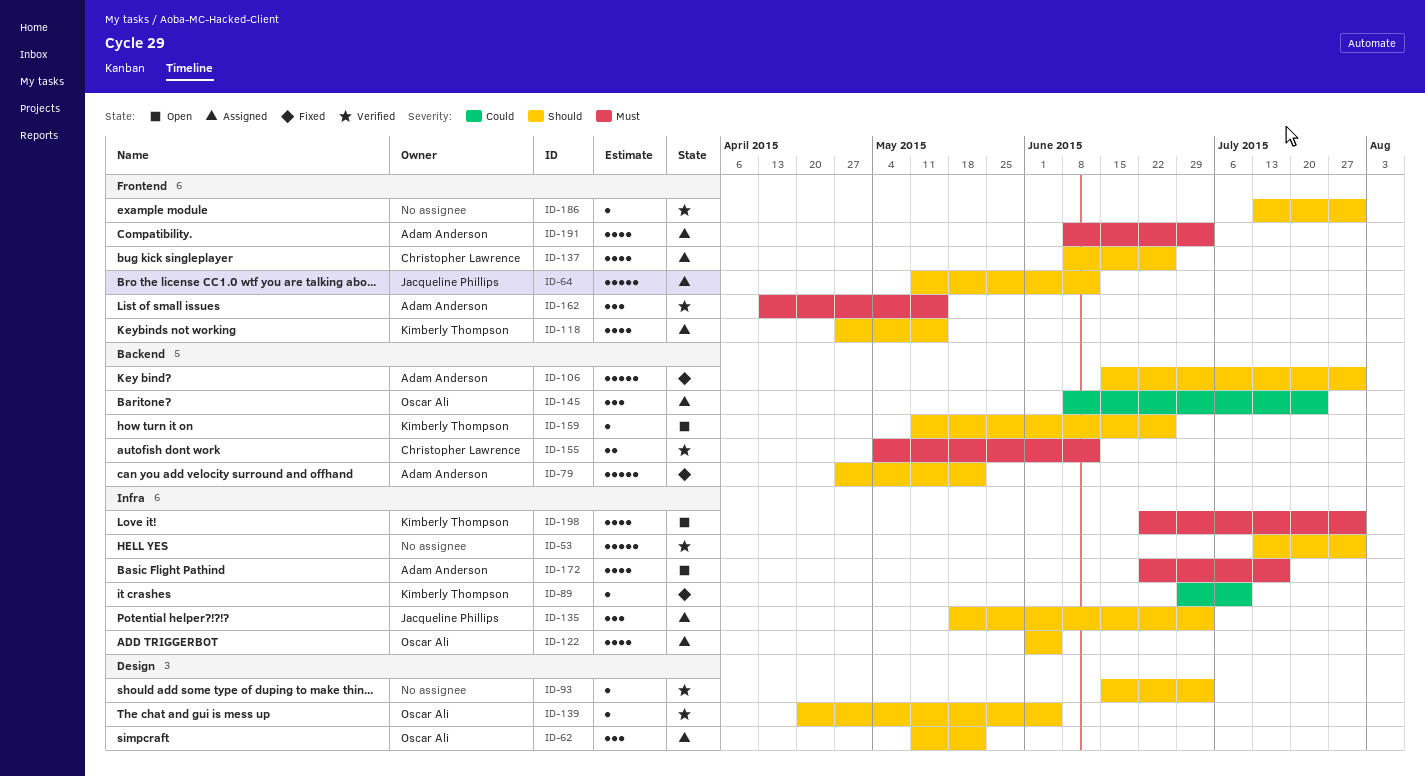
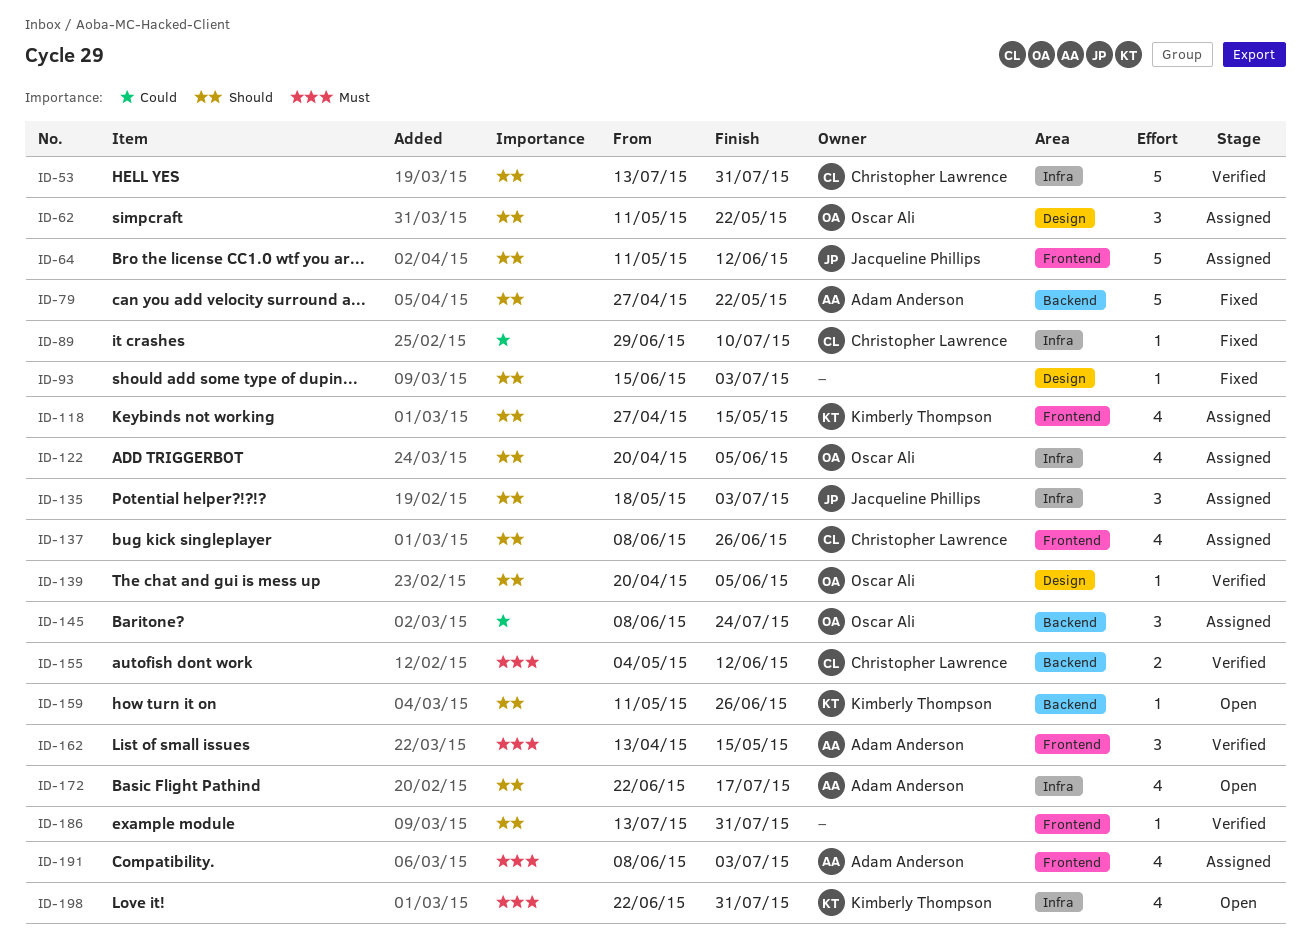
ID-53, owner: none -> Christopher Lawrence
ID-89, owner: Kimberly Thompson -> Christopher Lawrence
ID-93, status: Verified -> Fixed
ID-106: present -> none
ID-122, start: Jun 1 -> Apr 20
ID-172, priority: Must -> Should

